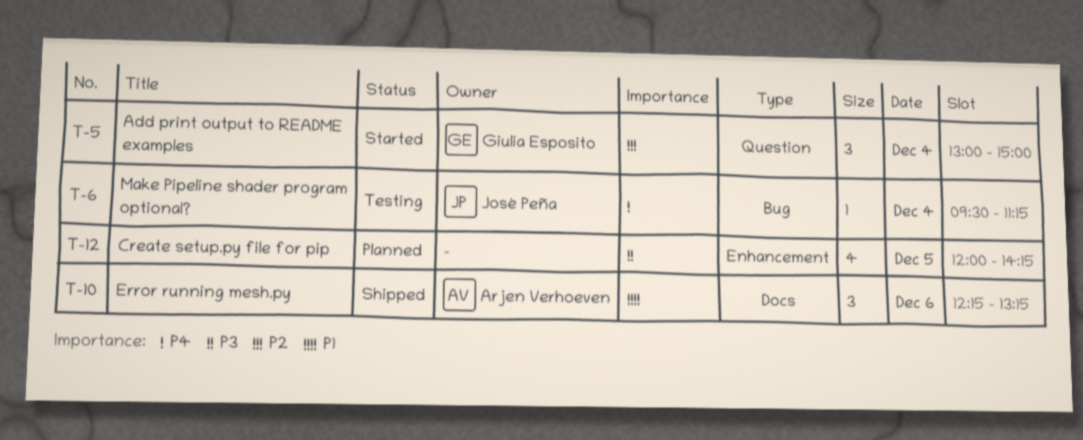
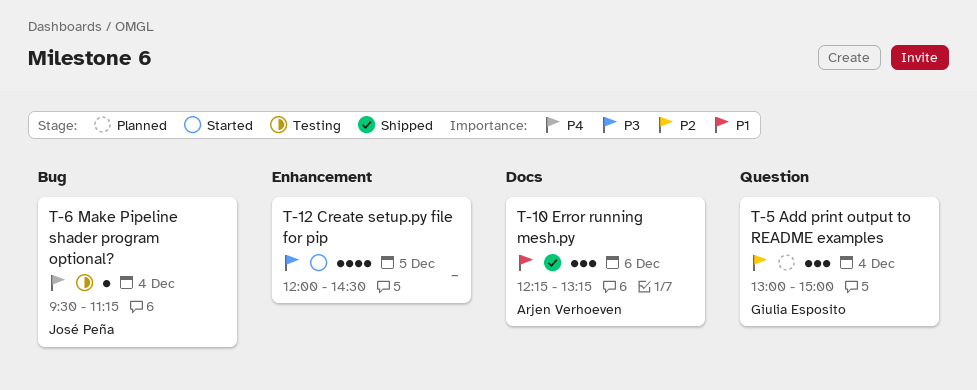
T-5, status: Started -> Planned
T-12, status: Planned -> Started
T-12, ends: 14:15 -> 14:30

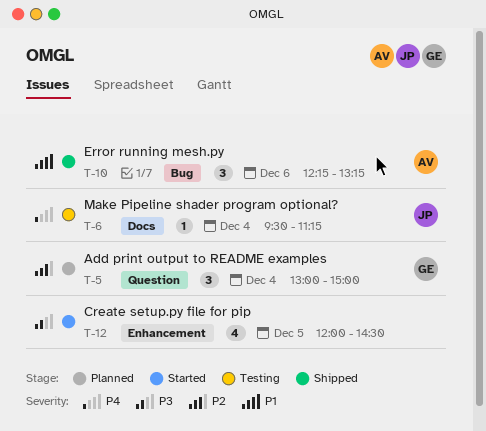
T-6, label: Bug -> Docs
T-10, label: Docs -> Bug

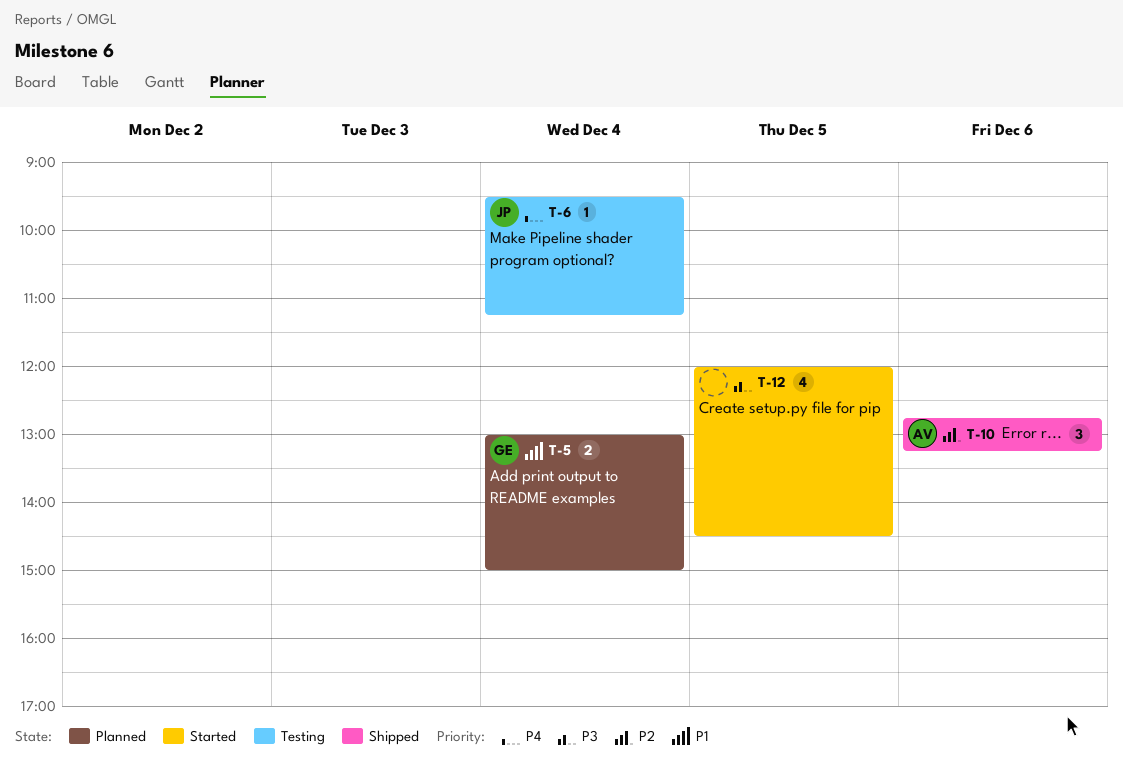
T-5, priority: P2 -> P1
T-5, estimate: 3 -> 2
T-10, priority: P1 -> P2
T-10, begins: 12:15 -> 12:45

